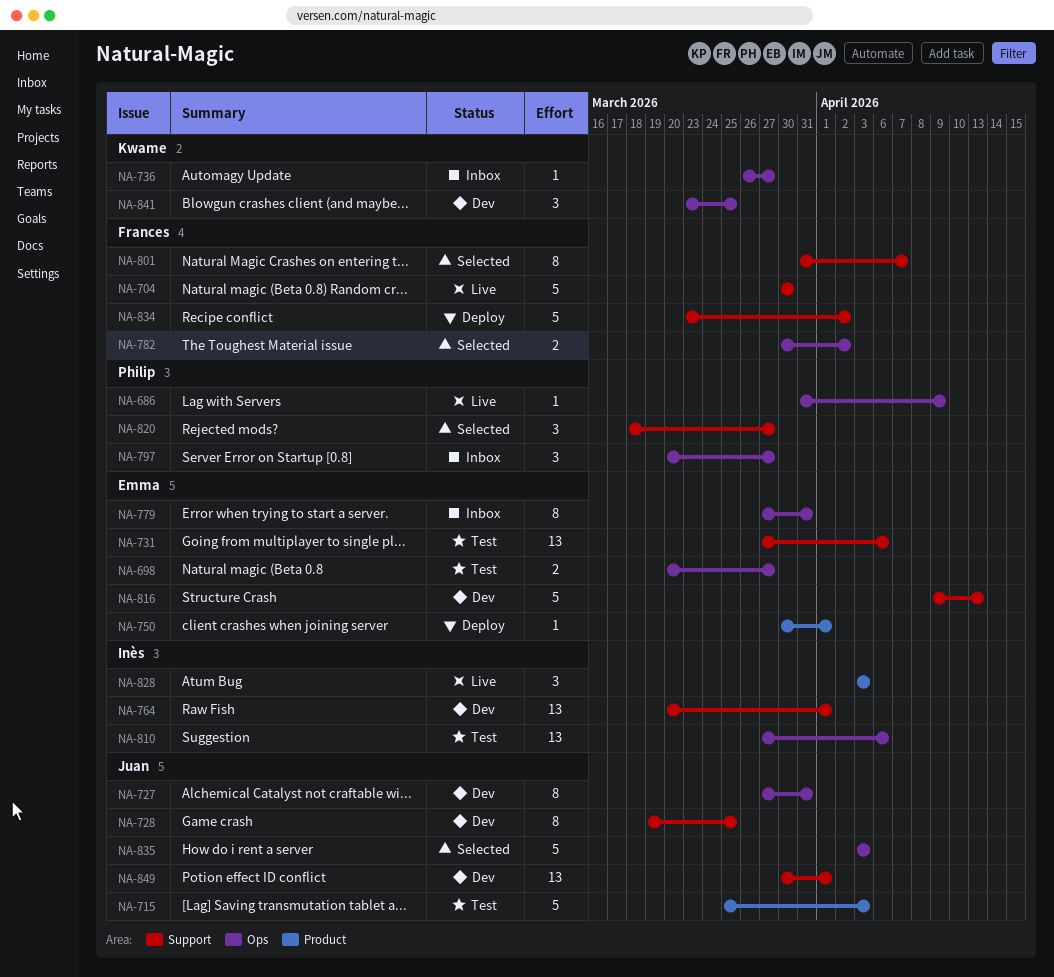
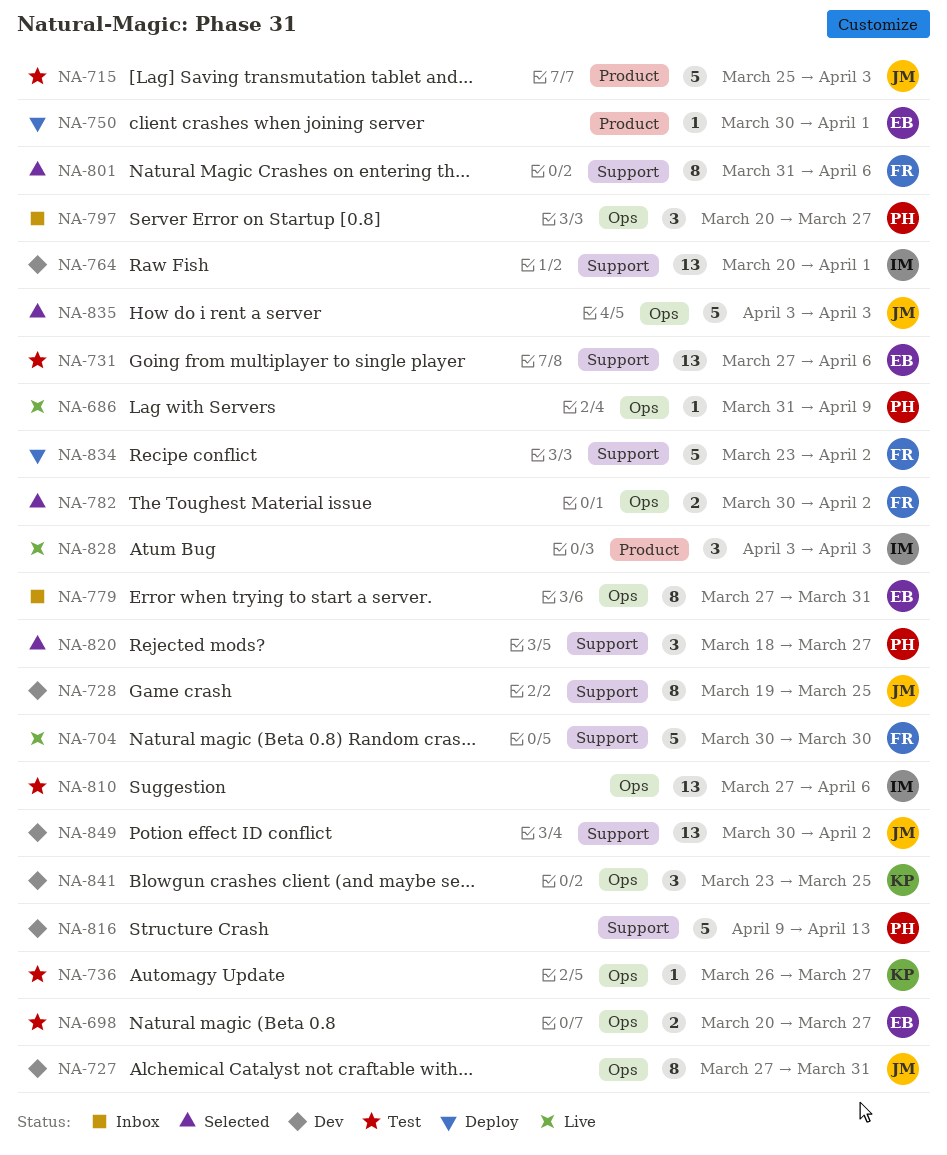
NA-736, status: Inbox -> Test
NA-801, due: Apr 7 -> Apr 6
NA-816, owner: Emma -> Philip
NA-849, due: Apr 1 -> Apr 2

